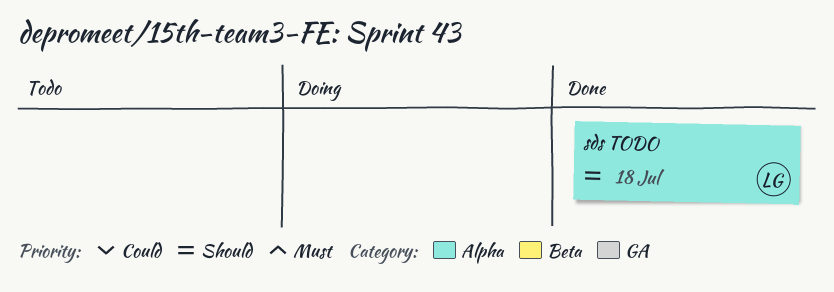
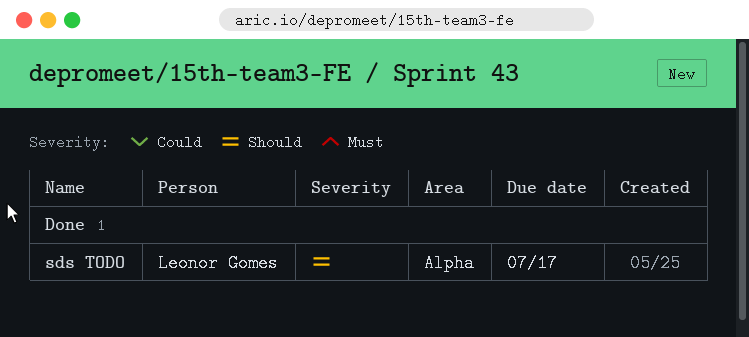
sds TODO, due: Jul 18 -> Jul 17

